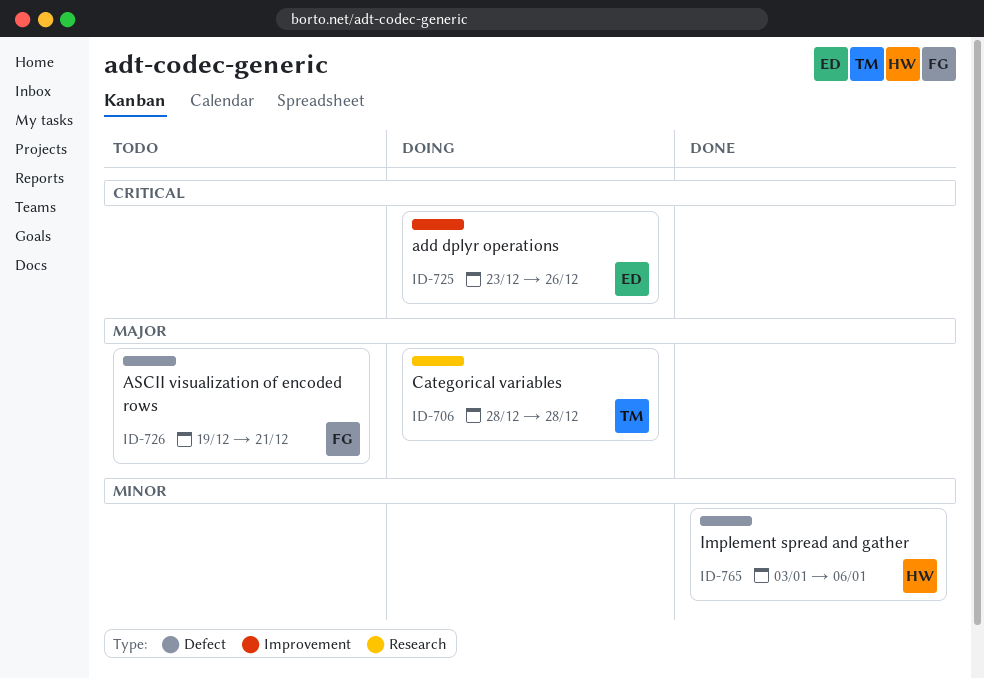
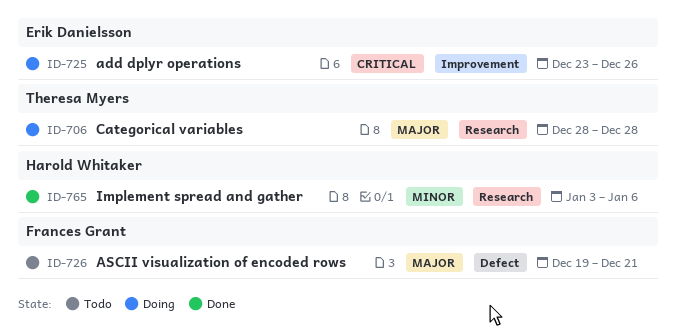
ID-765, label: Defect -> Research

